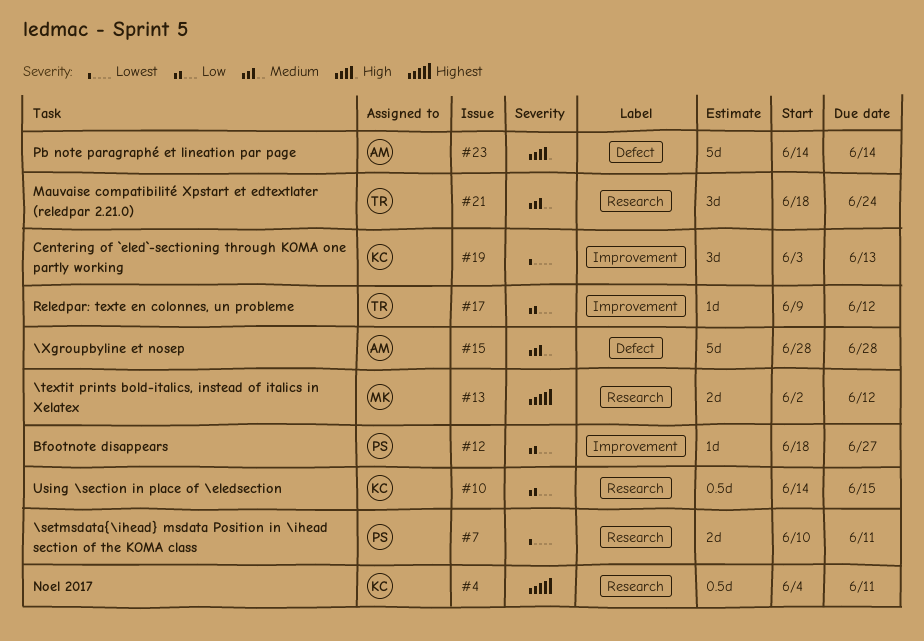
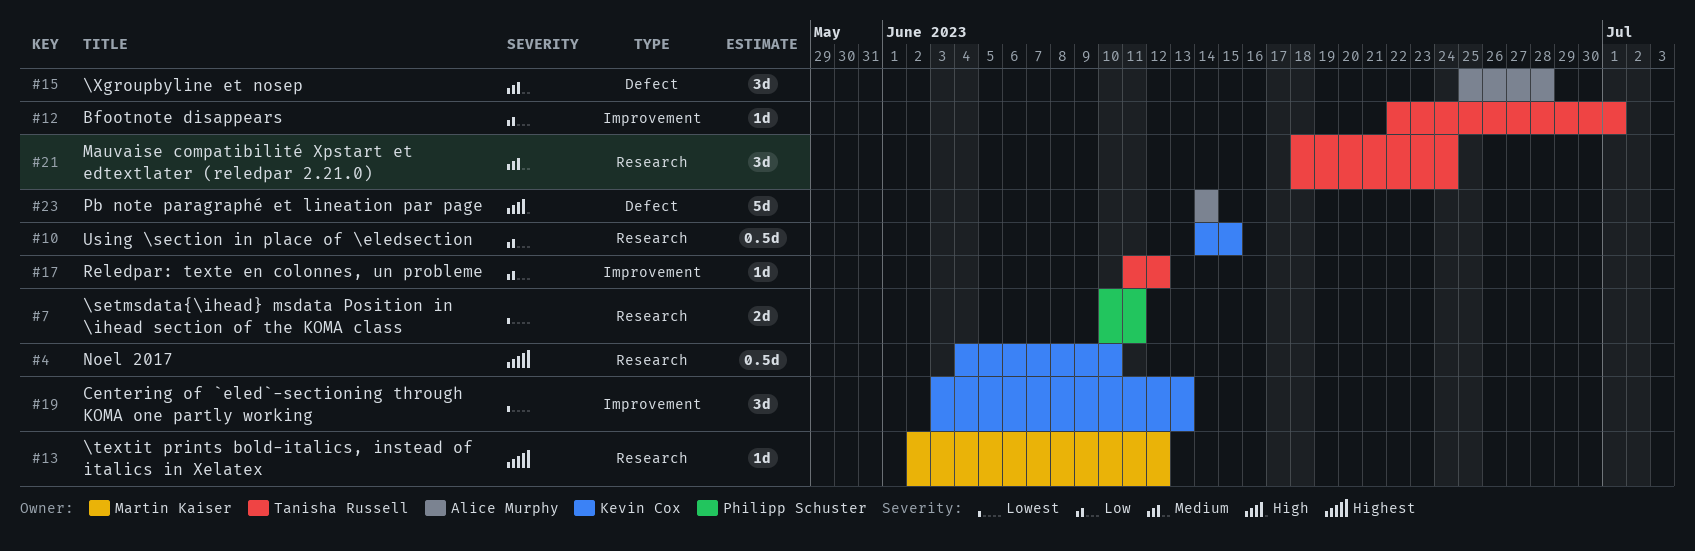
#4, due: Jun 11 -> Jun 10
#12, owner: Philipp Schuster -> Tanisha Russell
#12, start: Jun 18 -> Jun 22
#12, due: Jun 27 -> Jul 1
#13, estimate: 2d -> 1d
#15, estimate: 5d -> 3d
#15, start: Jun 28 -> Jun 25
#17, start: Jun 9 -> Jun 11

